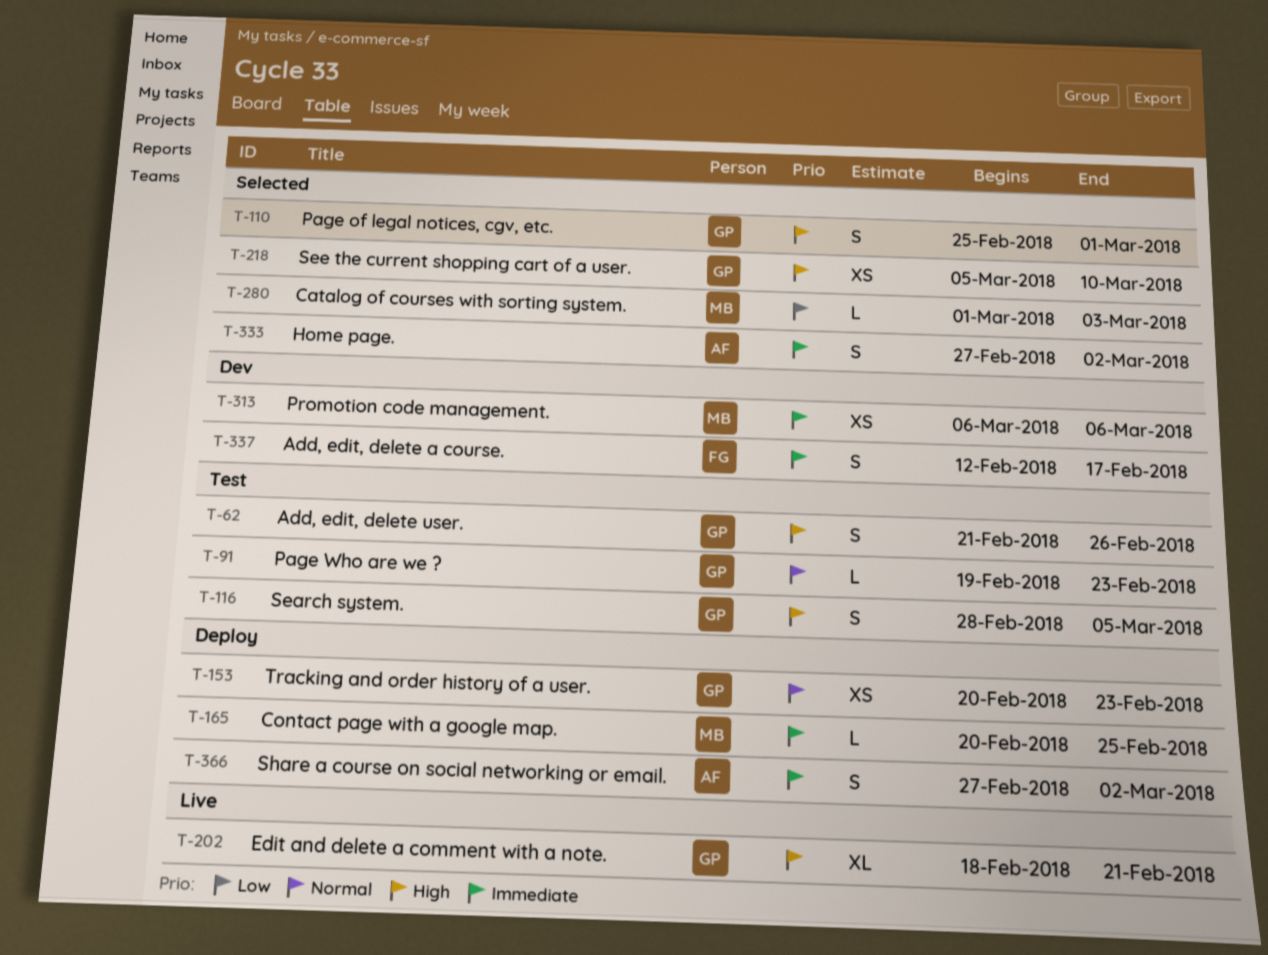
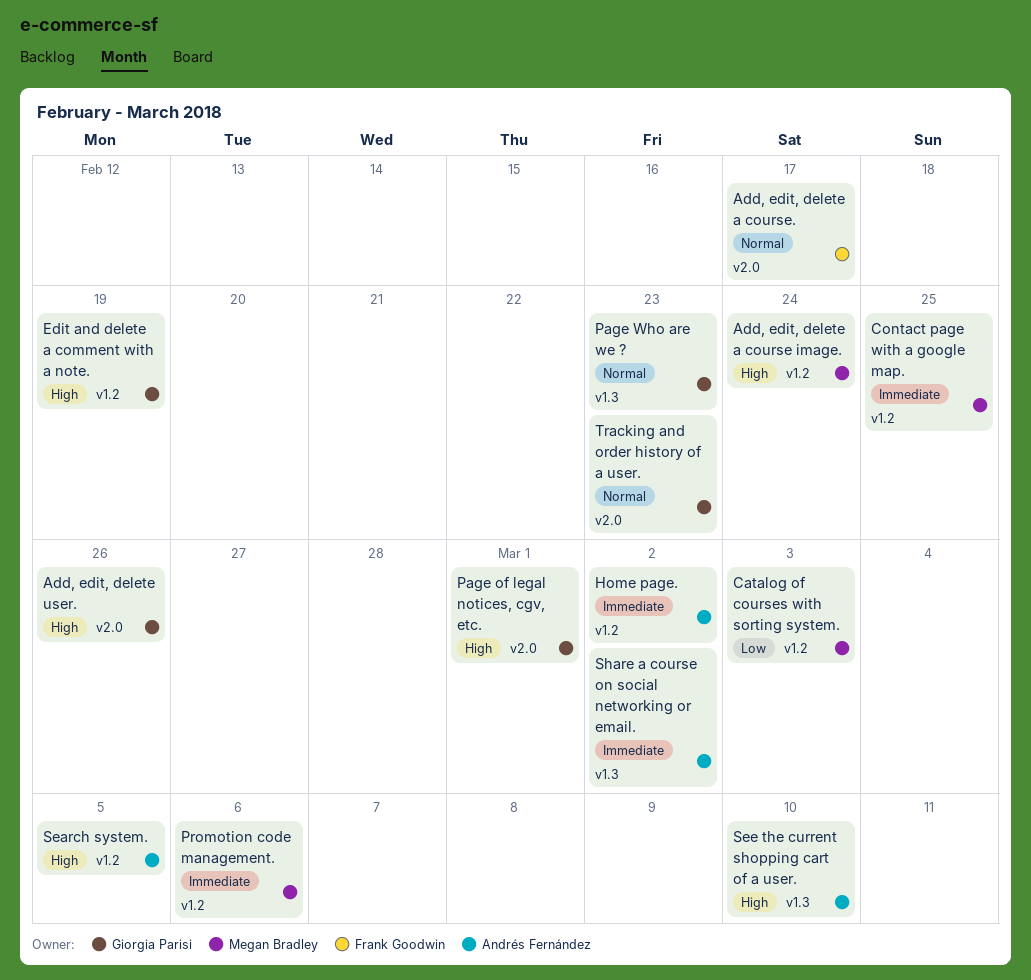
Add, edit, delete a course image.: none -> present
Add, edit, delete a course., priority: Immediate -> Normal
Edit and delete a comment with a note., due: Feb 21 -> Feb 19
Search system., owner: Giorgia Parisi -> Andrés Fernández
See the current shopping cart of a user., owner: Giorgia Parisi -> Andrés Fernández

